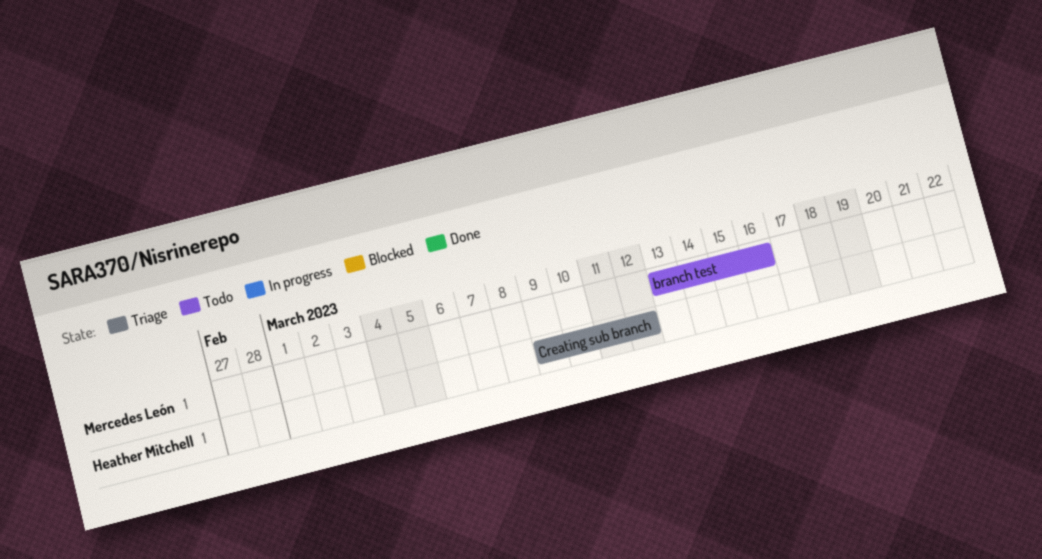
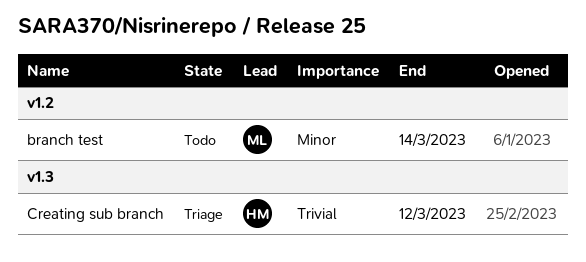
branch test, due: Mar 16 -> Mar 14

